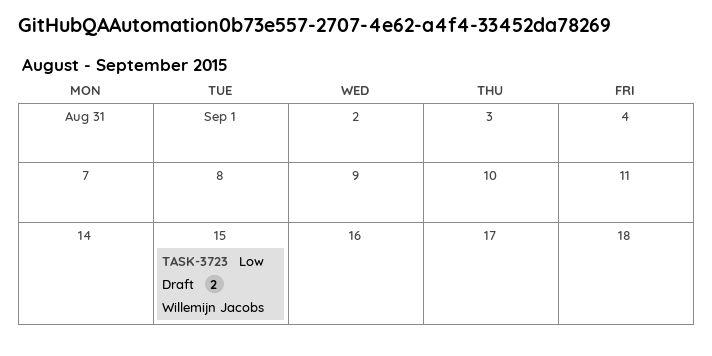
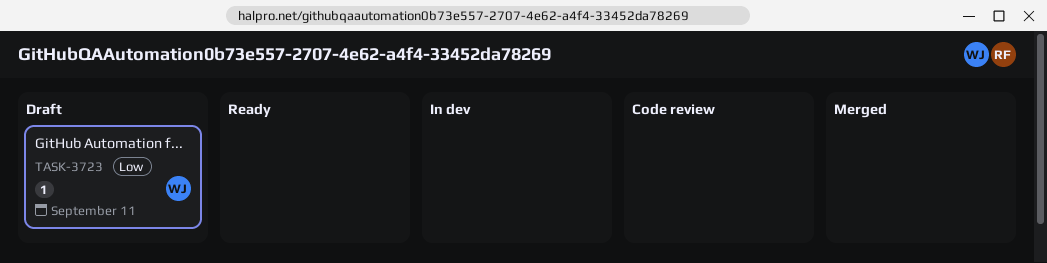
TASK-3723, estimate: 2 -> 1
TASK-3723, due: Sep 15 -> Sep 11

